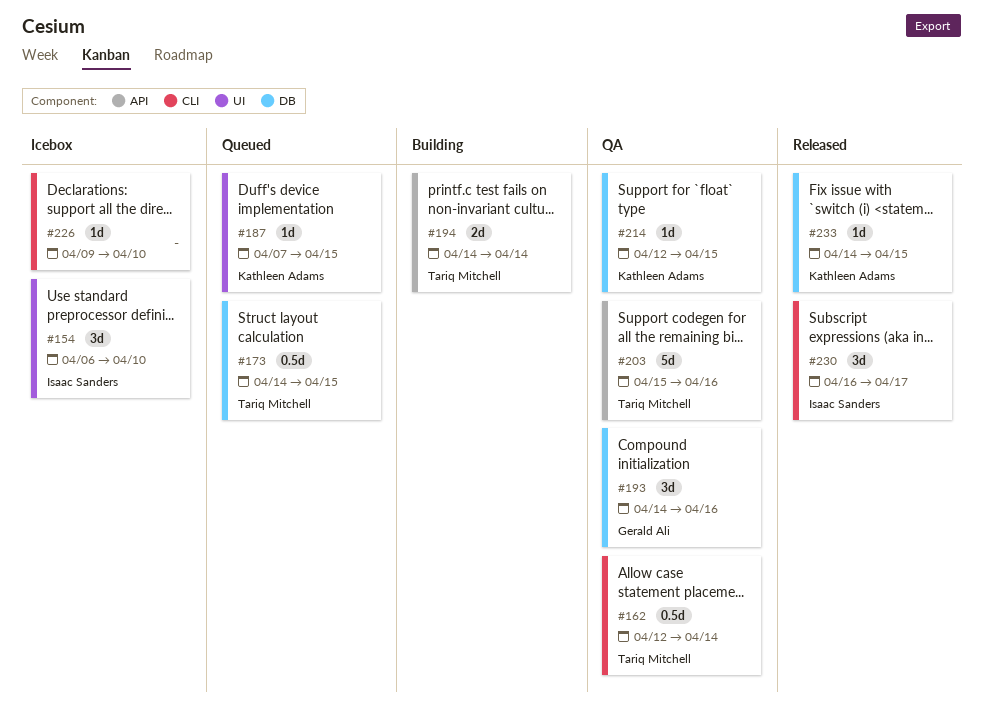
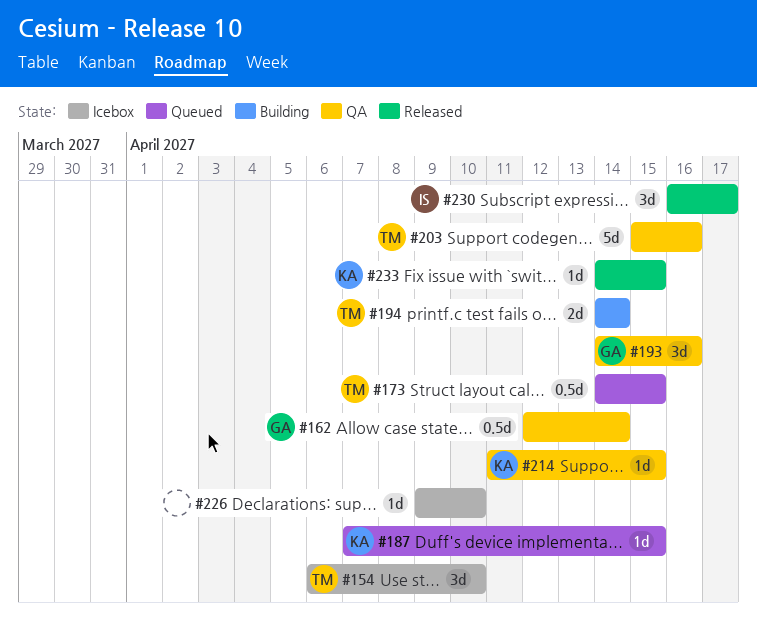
#154, owner: Isaac Sanders -> Tariq Mitchell
#162, owner: Tariq Mitchell -> Gerald Ali
#214, start: Apr 12 -> Apr 11

